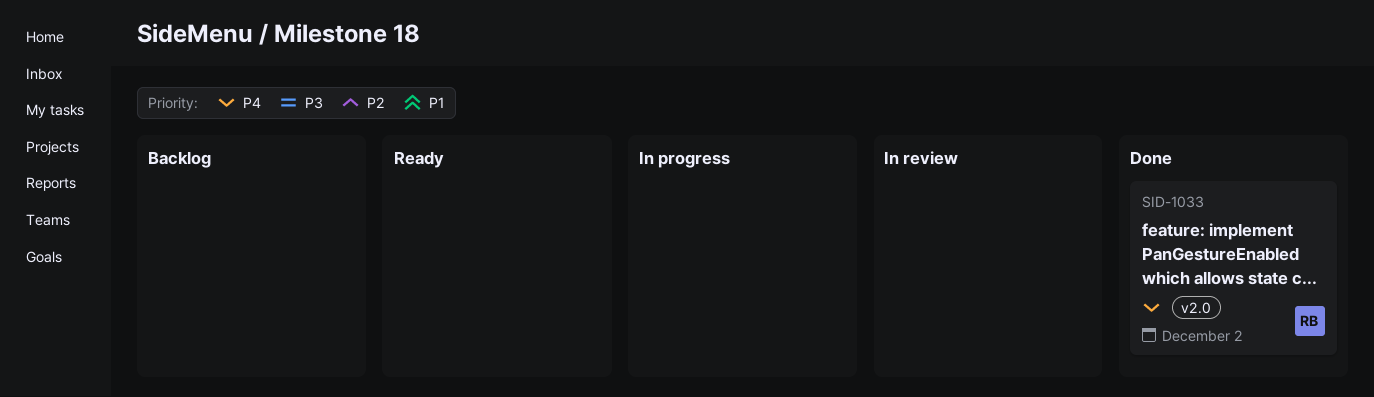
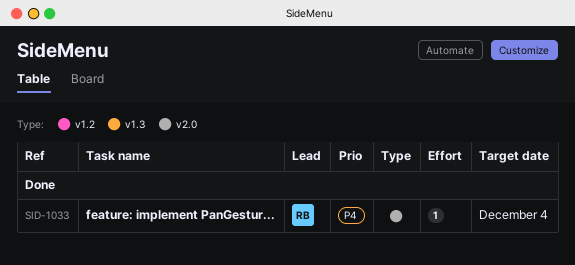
SID-1033, due: Dec 2 -> Dec 4

